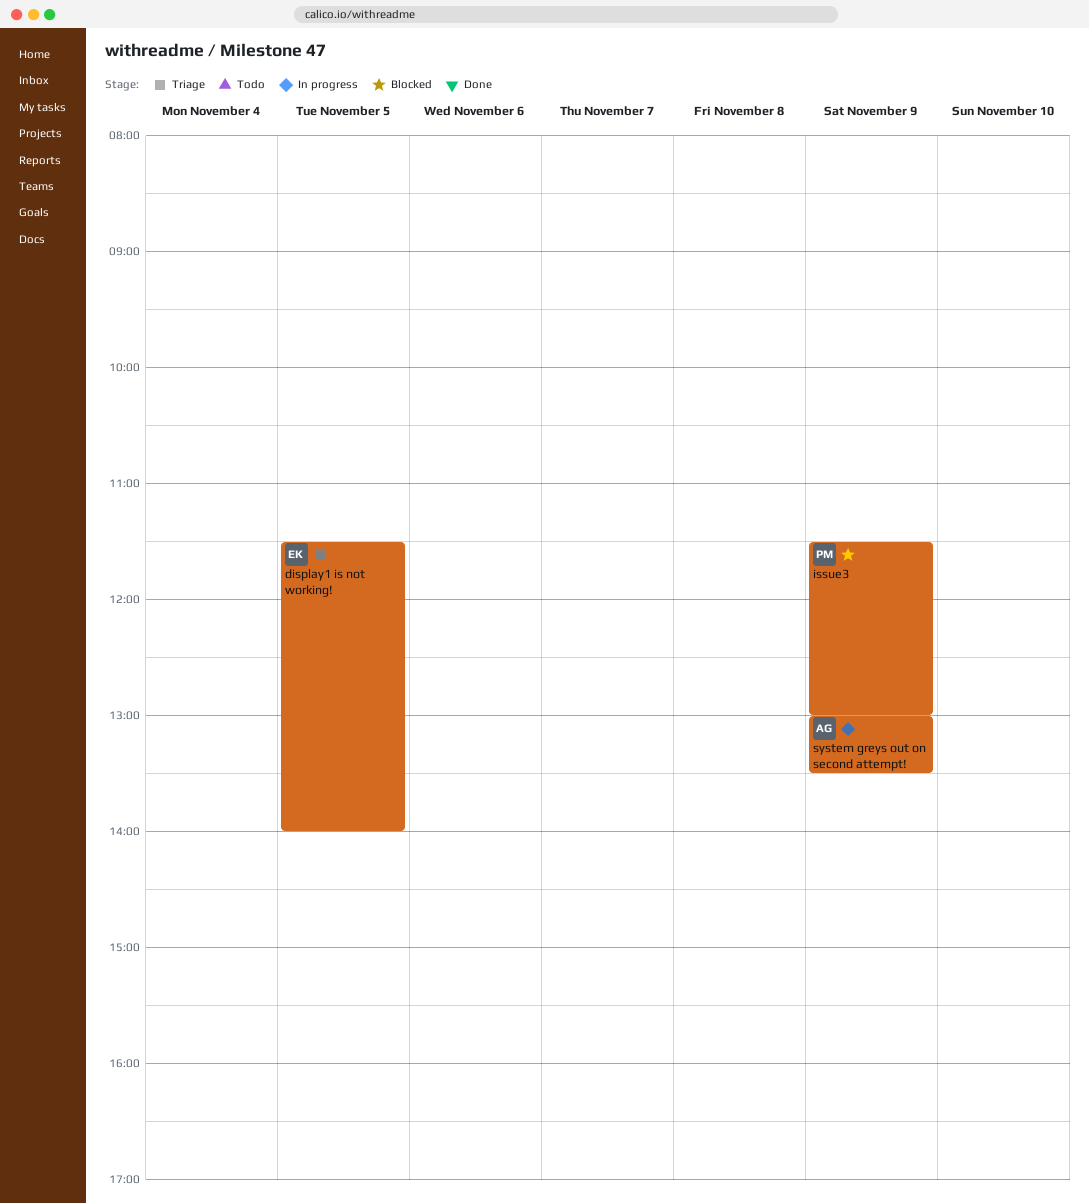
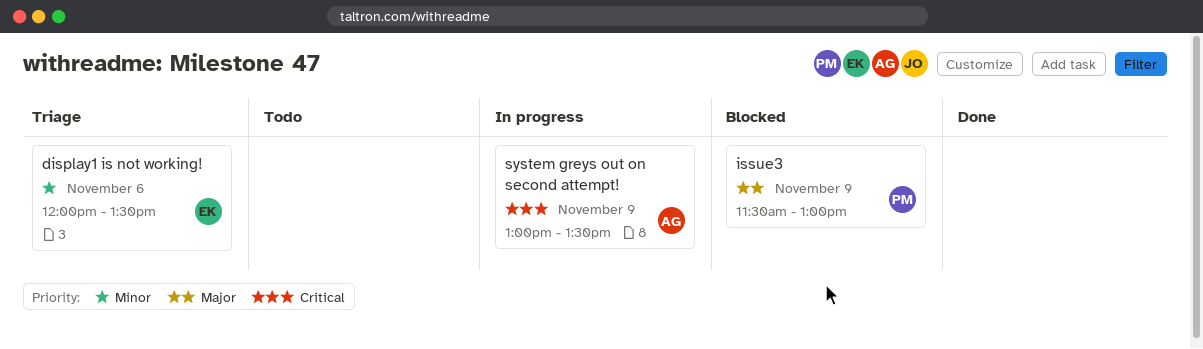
display1 is not working!, day: Nov 5 -> Nov 6
display1 is not working!, begins: 11:30 -> 12:00
display1 is not working!, ends: 14:00 -> 13:30

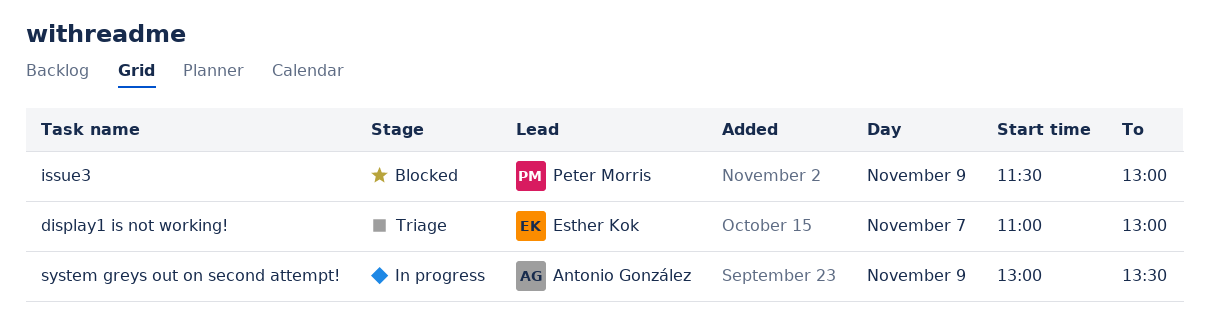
display1 is not working!, day: Nov 6 -> Nov 7
display1 is not working!, begins: 12:00 -> 11:00
display1 is not working!, ends: 13:30 -> 13:00

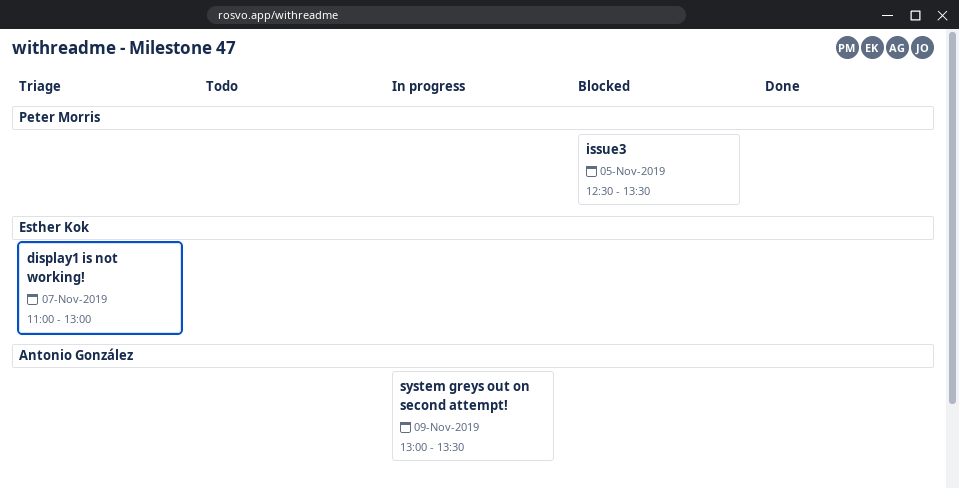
issue3, day: Nov 9 -> Nov 5
issue3, begins: 11:30 -> 12:30
issue3, ends: 13:00 -> 13:30

